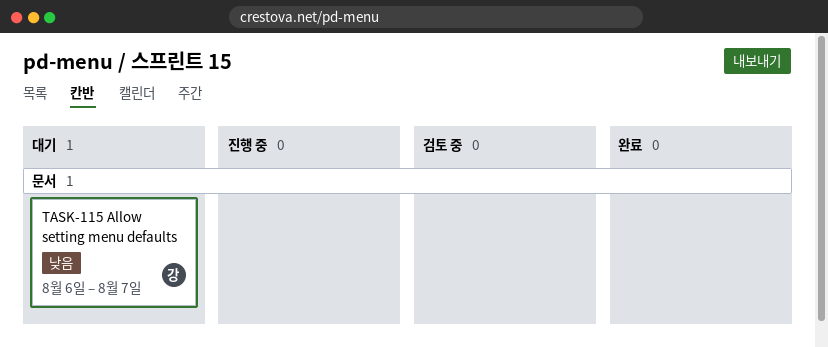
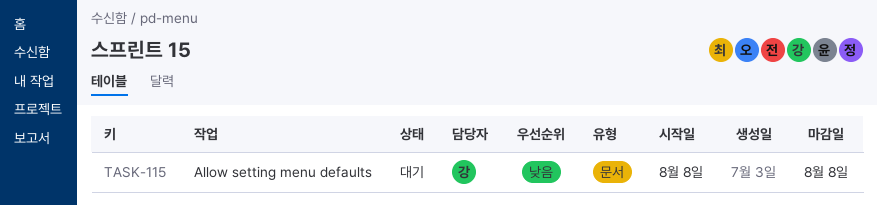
TASK-115, start: Aug 6 -> Aug 8
TASK-115, due: Aug 7 -> Aug 8

